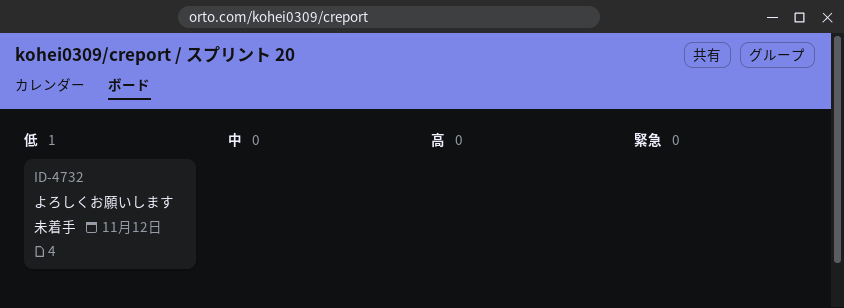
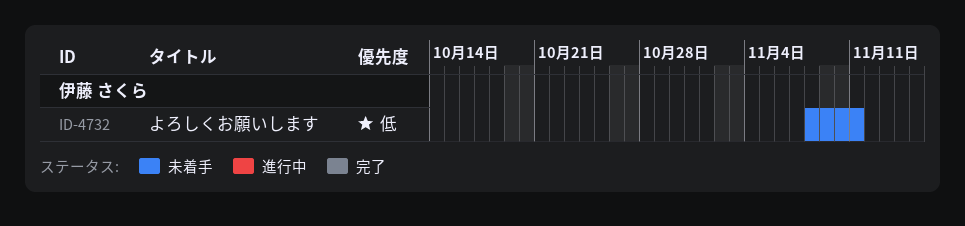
ID-4732, due: Nov 12 -> Nov 11

